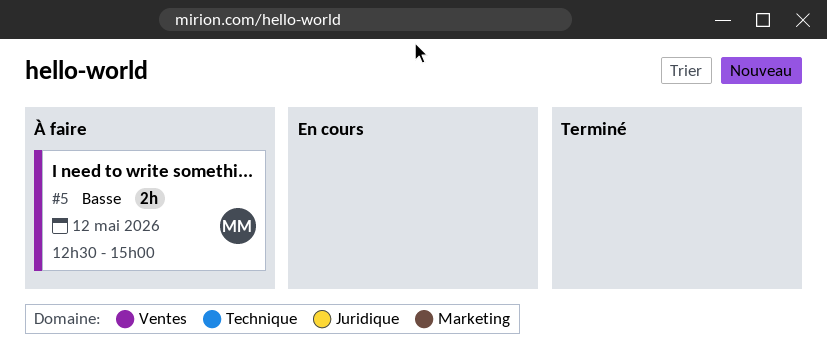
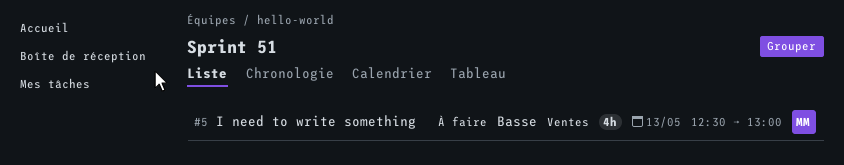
#5, estimate: 2h -> 4h
#5, day: May 12 -> May 13
#5, ends: 15:00 -> 13:00

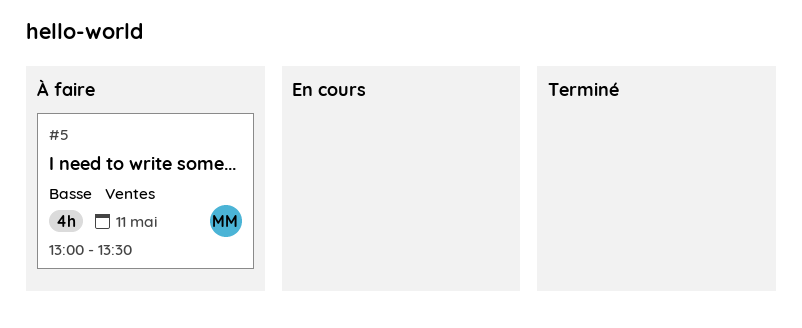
#5, day: May 13 -> May 11
#5, begins: 12:30 -> 13:00
#5, ends: 13:00 -> 13:30

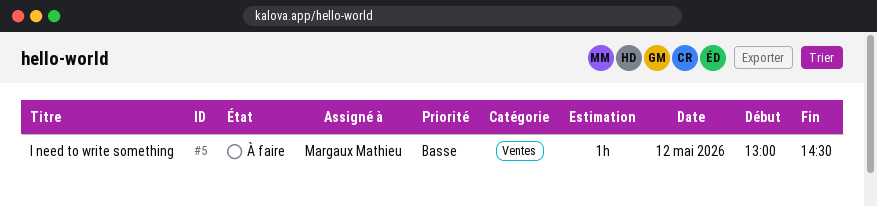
#5, estimate: 4h -> 1h
#5, day: May 11 -> May 12
#5, ends: 13:30 -> 14:30

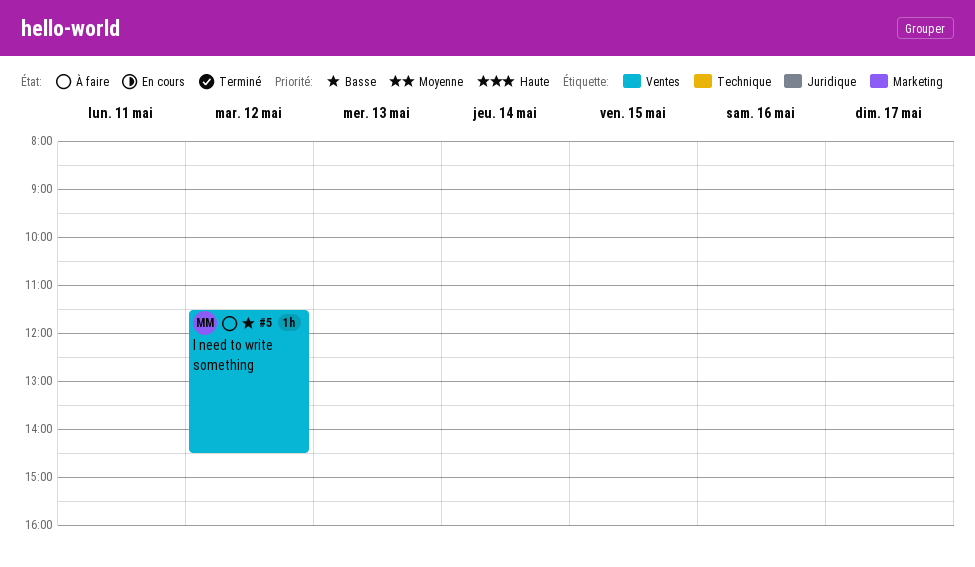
#5, begins: 13:00 -> 11:30

